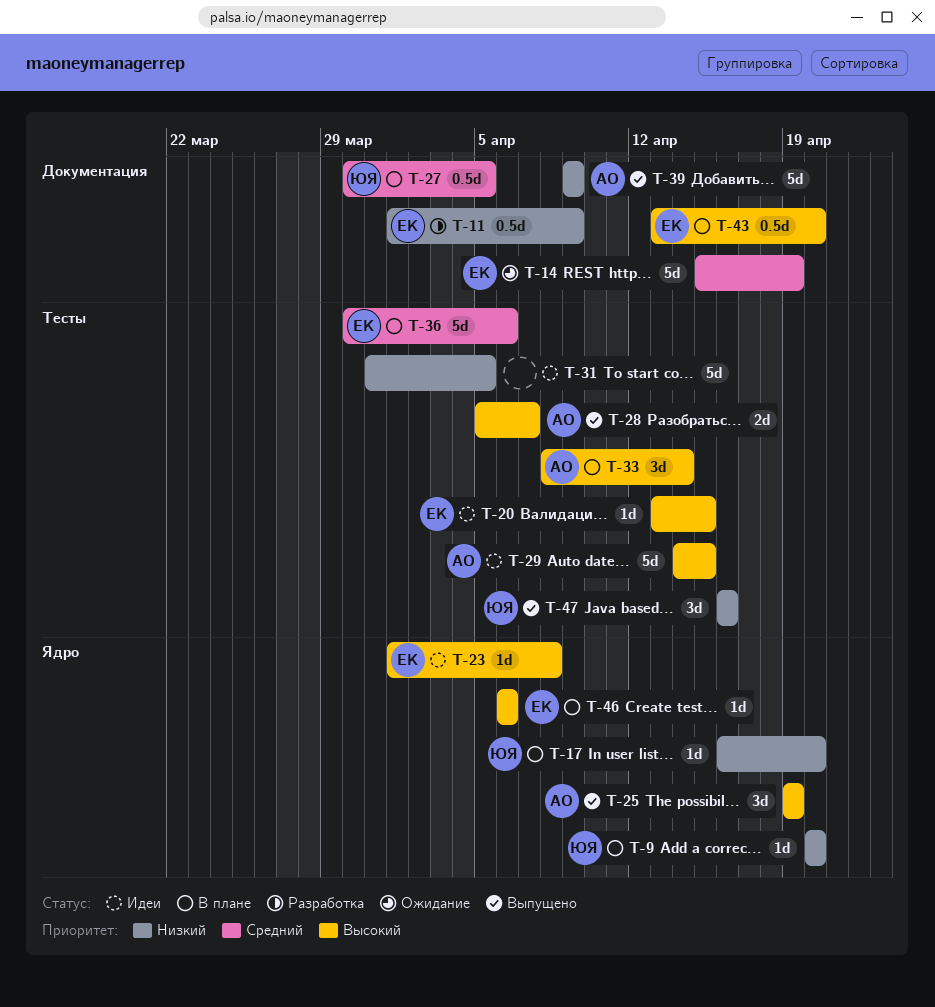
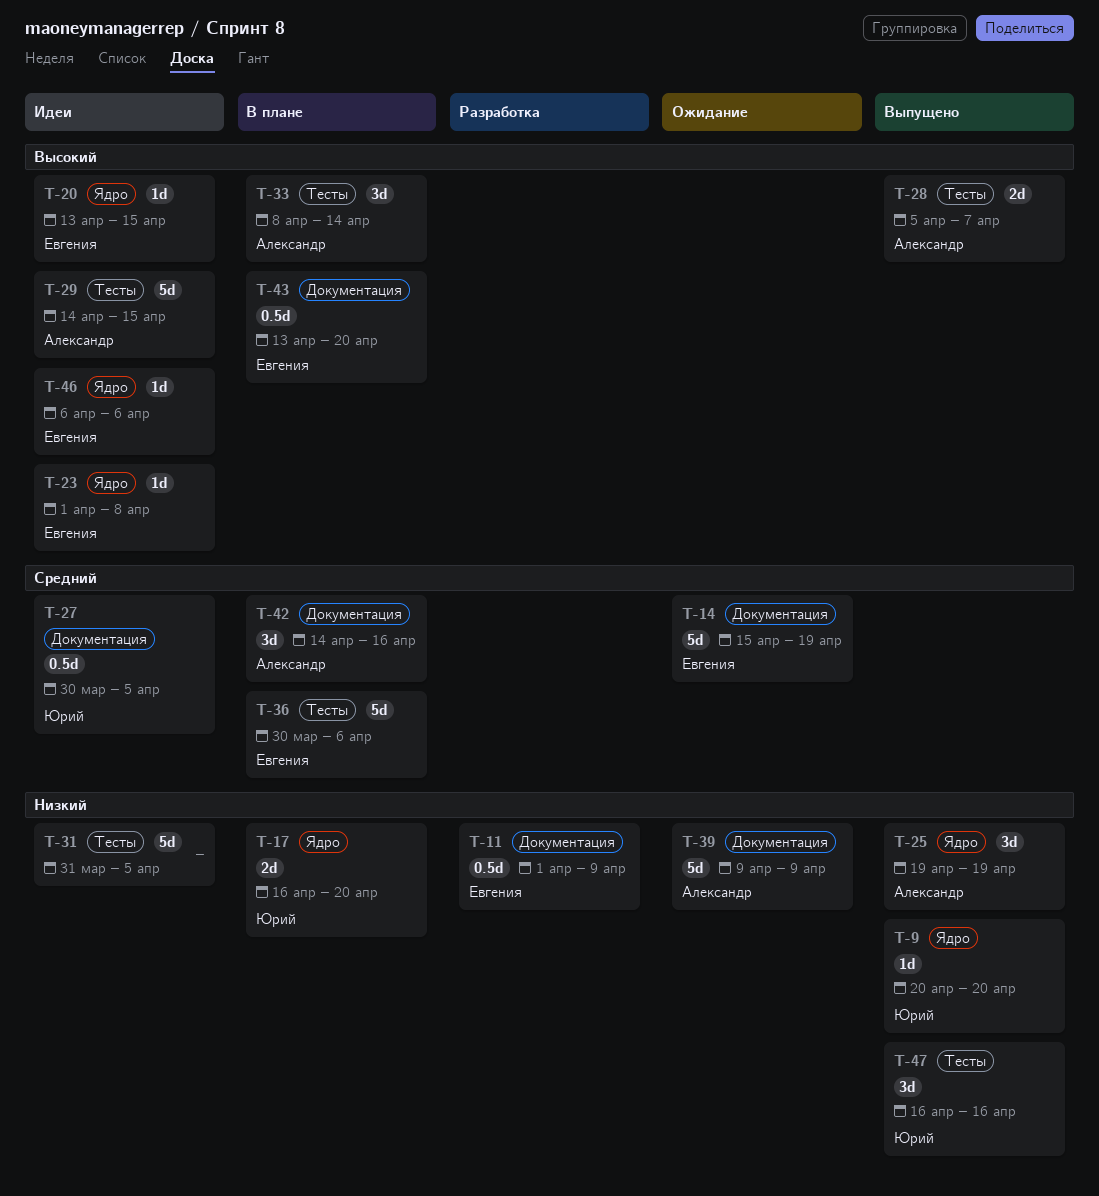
T-9, status: В плане -> Выпущено
T-17, estimate: 1d -> 2d
T-20, label: Тесты -> Ядро
T-25, priority: Высокий -> Низкий
T-27, status: В плане -> Идеи
T-39, status: Выпущено -> Ожидание
T-42: none -> present
T-46, status: В плане -> Идеи

